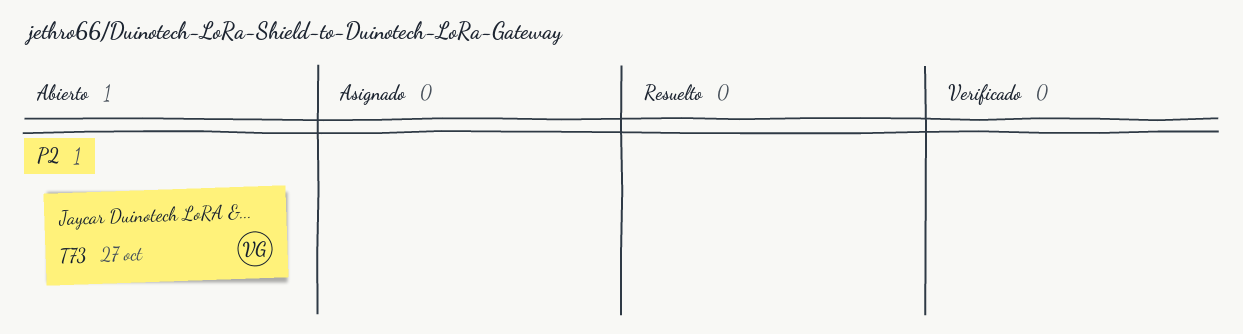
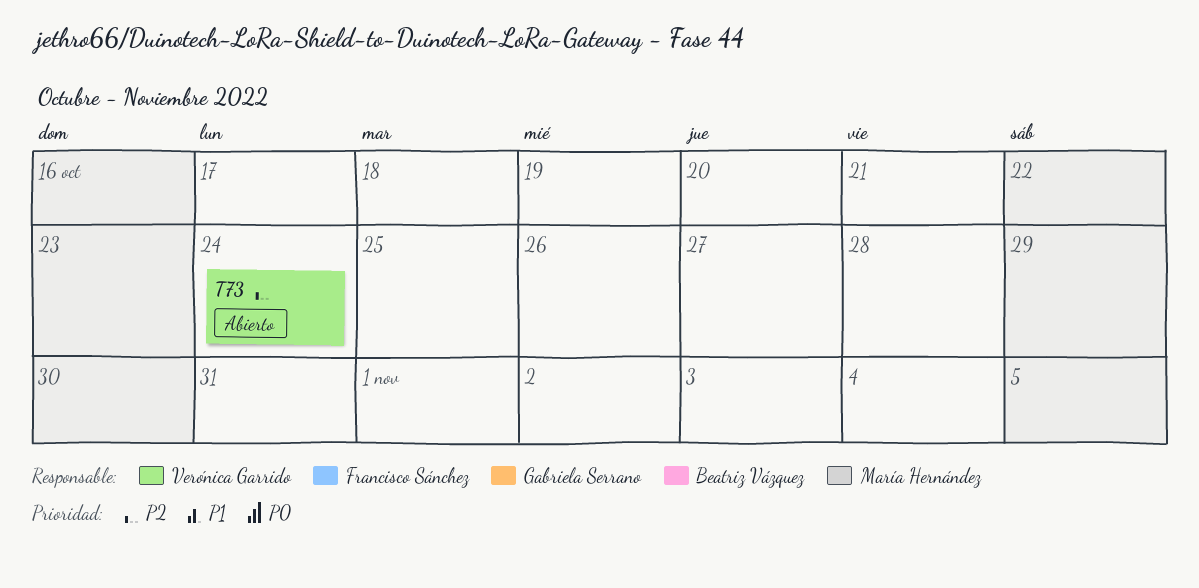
T73, due: Oct 27 -> Oct 24

